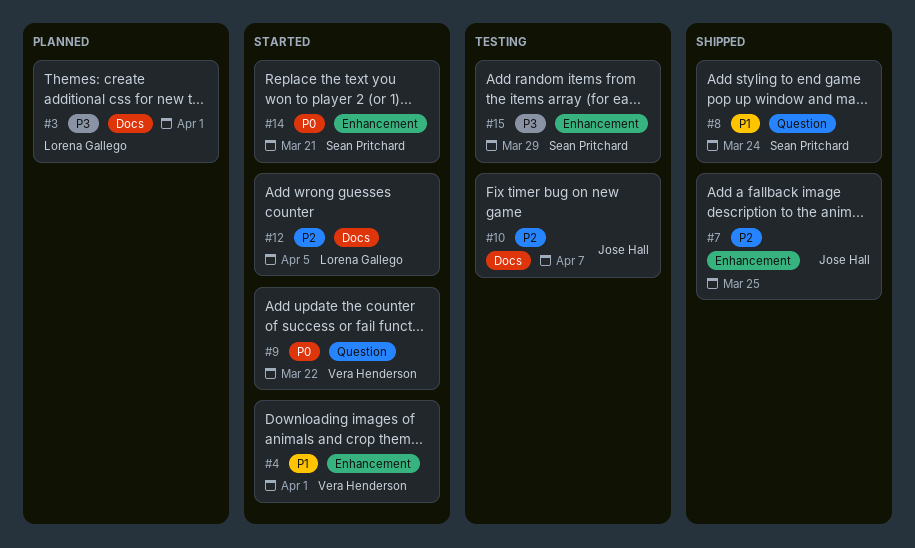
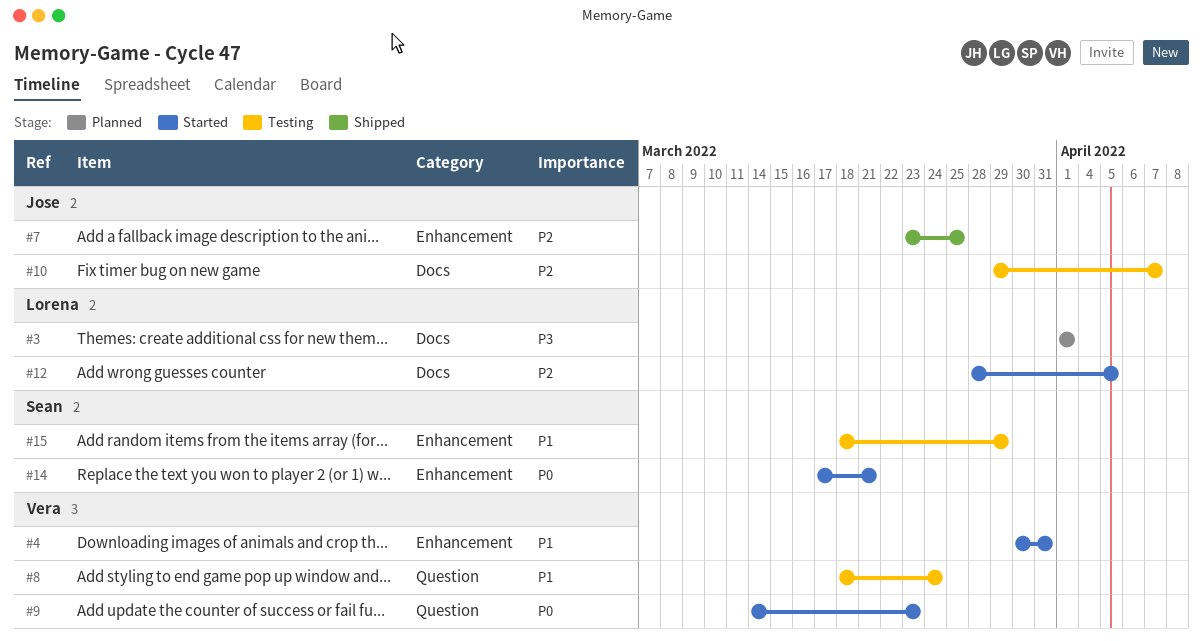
#4, due: Apr 1 -> Mar 31
#8, status: Shipped -> Testing
#8, owner: Sean Pritchard -> Vera Henderson
#9, due: Mar 22 -> Mar 23
#15, priority: P3 -> P1

